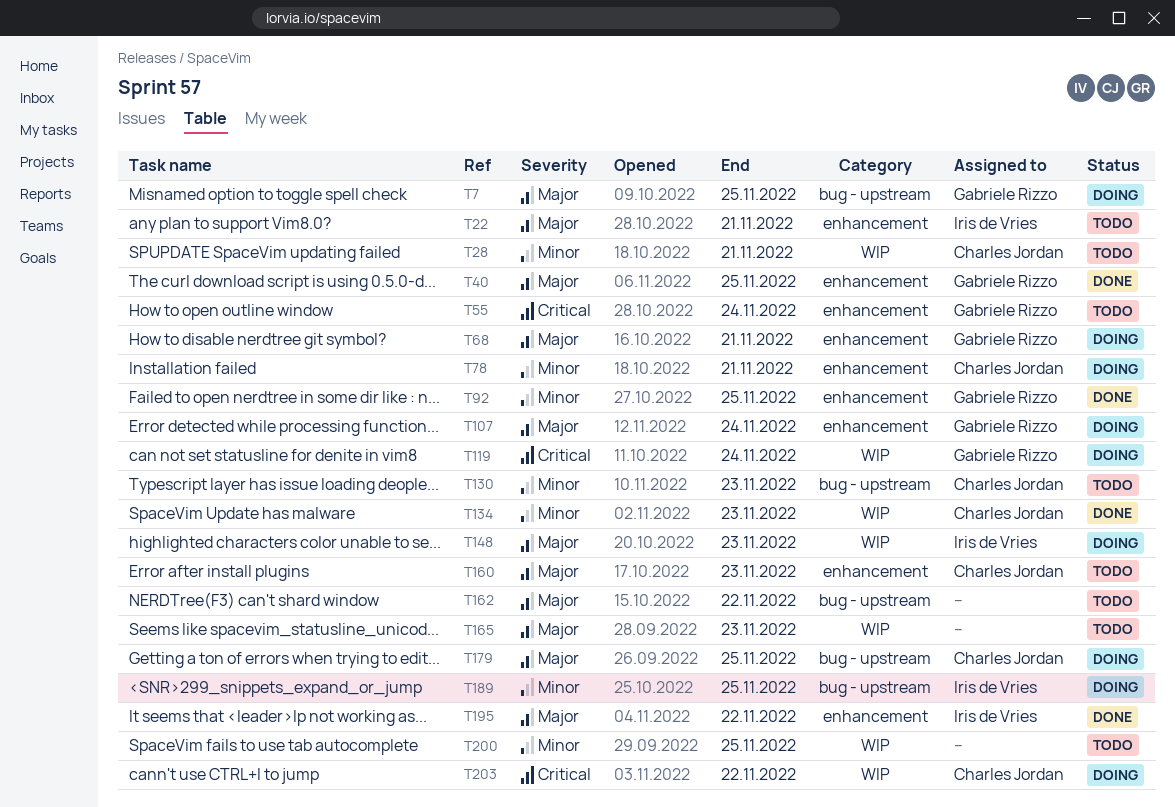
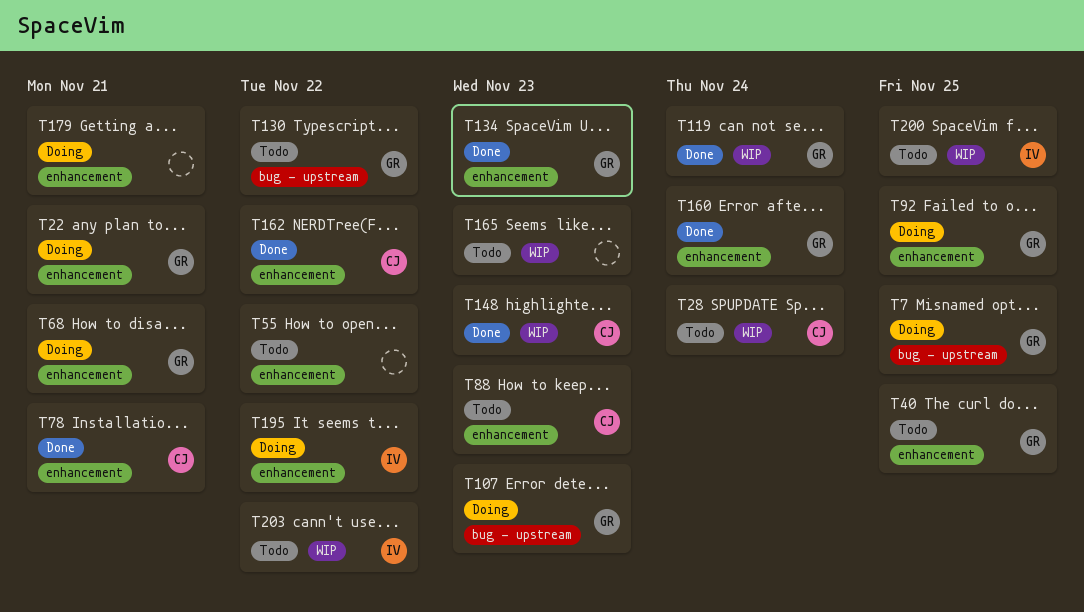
T22, status: Todo -> Doing
T22, owner: Iris de Vries -> Gabriele Rizzo
T28, due: Nov 21 -> Nov 24
T40, status: Done -> Todo
T55, owner: Gabriele Rizzo -> none
T55, due: Nov 24 -> Nov 22
T78, status: Doing -> Done
T88: none -> present
T92, status: Done -> Doing
T107, label: enhancement -> bug - upstream
T107, due: Nov 24 -> Nov 23
T119, status: Doing -> Done
T130, owner: Charles Jordan -> Gabriele Rizzo
T130, due: Nov 23 -> Nov 22
T134, owner: Charles Jordan -> Gabriele Rizzo
T134, label: WIP -> enhancement
T148, status: Doing -> Done
T148, owner: Iris de Vries -> Charles Jordan
T160, status: Todo -> Done
T160, owner: Charles Jordan -> Gabriele Rizzo
T160, due: Nov 23 -> Nov 24
T162, status: Todo -> Done
T162, owner: none -> Charles Jordan
T162, label: bug - upstream -> enhancement
T179, owner: Charles Jordan -> none
T179, label: bug - upstream -> enhancement
T179, due: Nov 25 -> Nov 21
T189: present -> none
T195, status: Done -> Doing
T200, owner: none -> Iris de Vries
T203, status: Doing -> Todo
T203, owner: Charles Jordan -> Iris de Vries

